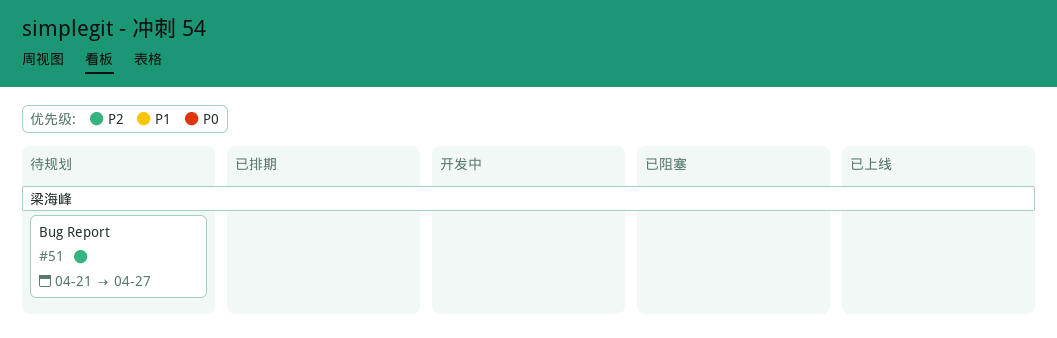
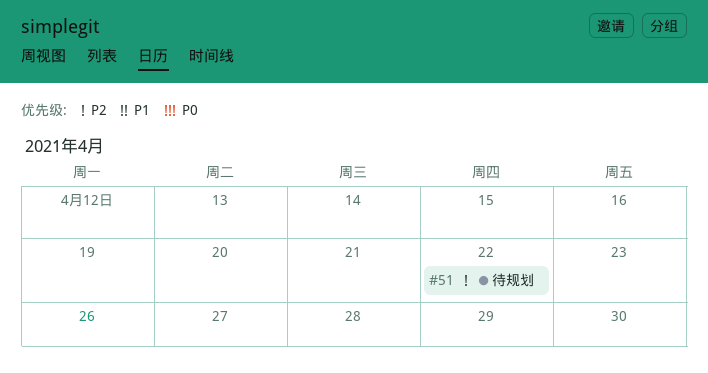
#51, due: Apr 27 -> Apr 22

